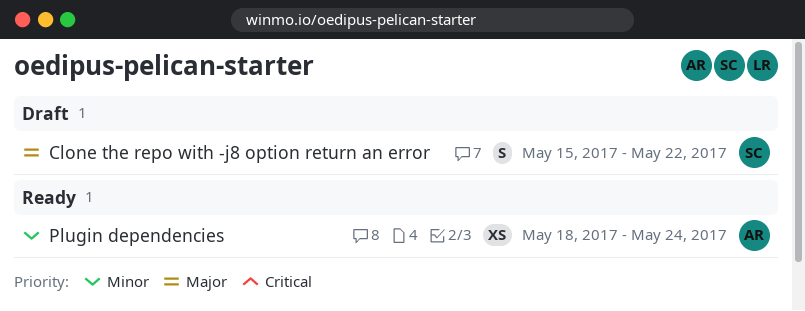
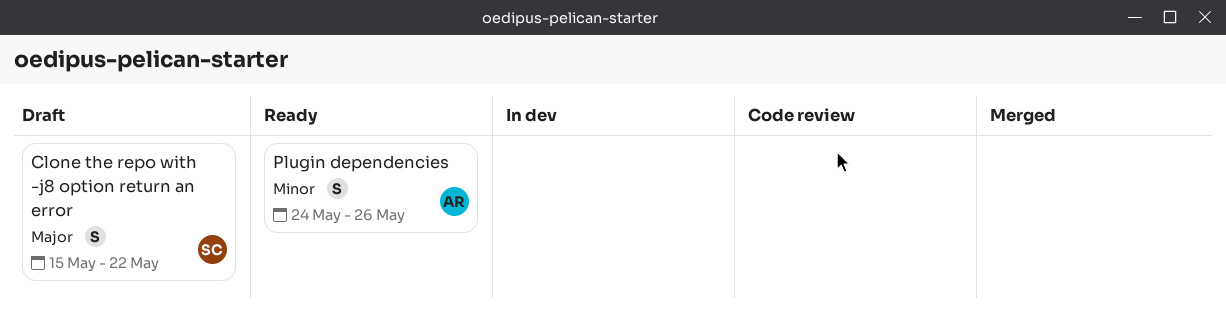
Plugin dependencies, estimate: XS -> S
Plugin dependencies, start: May 18 -> May 24
Plugin dependencies, due: May 24 -> May 26

